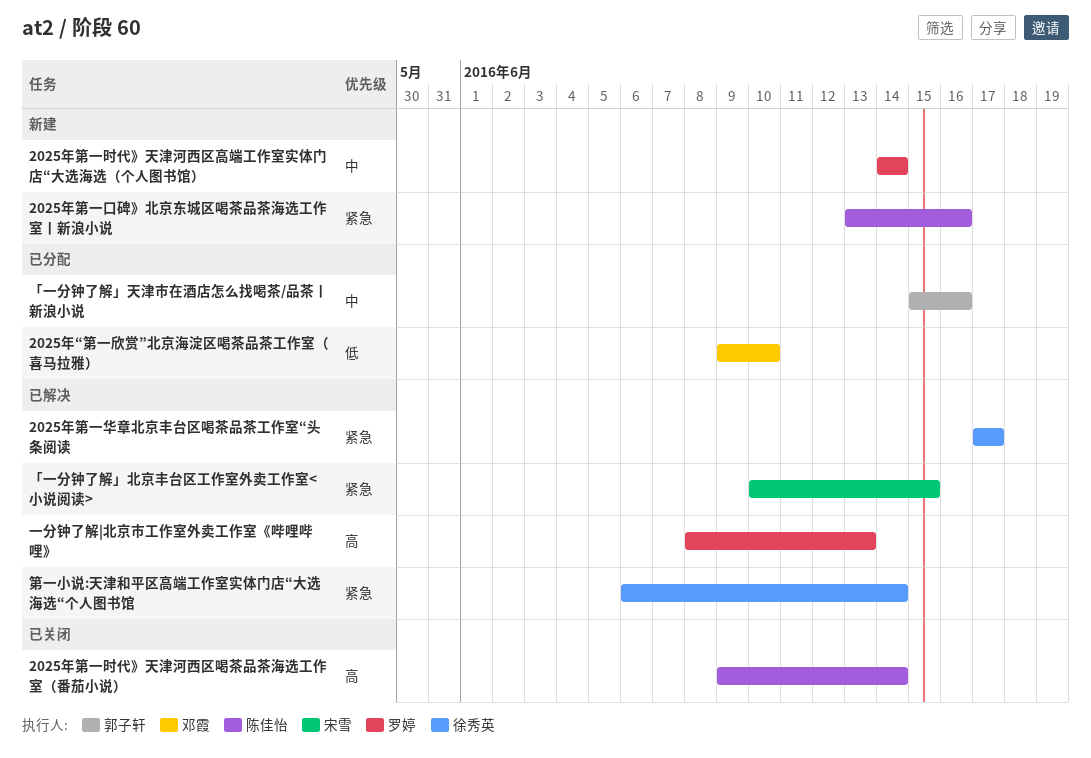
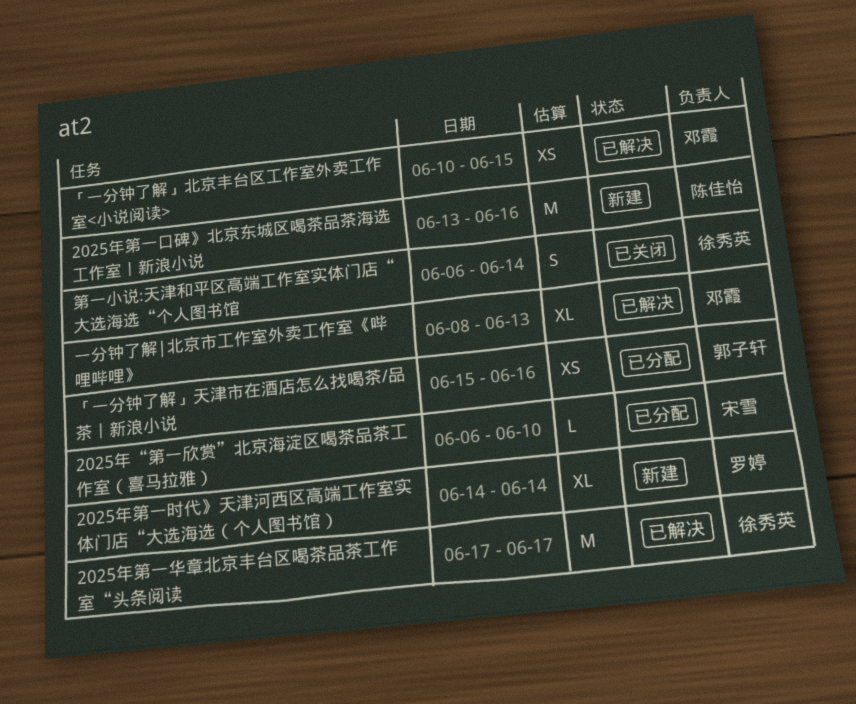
2025年“第一欣赏”北京海淀区喝茶品茶工作室（喜马拉雅）, owner: 邓霞 -> 宋雪
2025年“第一欣赏”北京海淀区喝茶品茶工作室（喜马拉雅）, start: Jun 9 -> Jun 6
2025年第一时代》天津河西区喝茶品茶海选工作室（番茄小说）: present -> none
「一分钟了解」北京丰台区工作室外卖工作室<小说阅读>, owner: 宋雪 -> 邓霞
一分钟了解|北京市工作室外卖工作室《哔哩哔哩》, owner: 罗婷 -> 邓霞
第一小说:天津和平区高端工作室实体门店“大选海选“个人图书馆, status: 已解决 -> 已关闭

